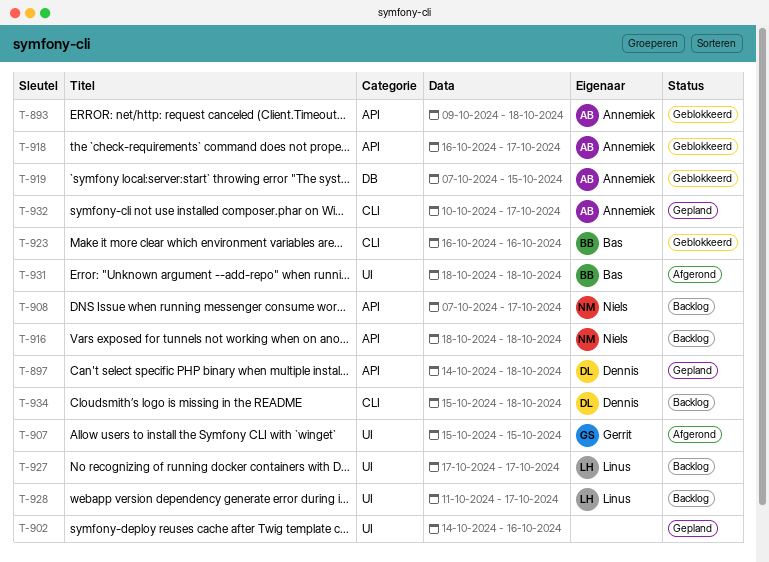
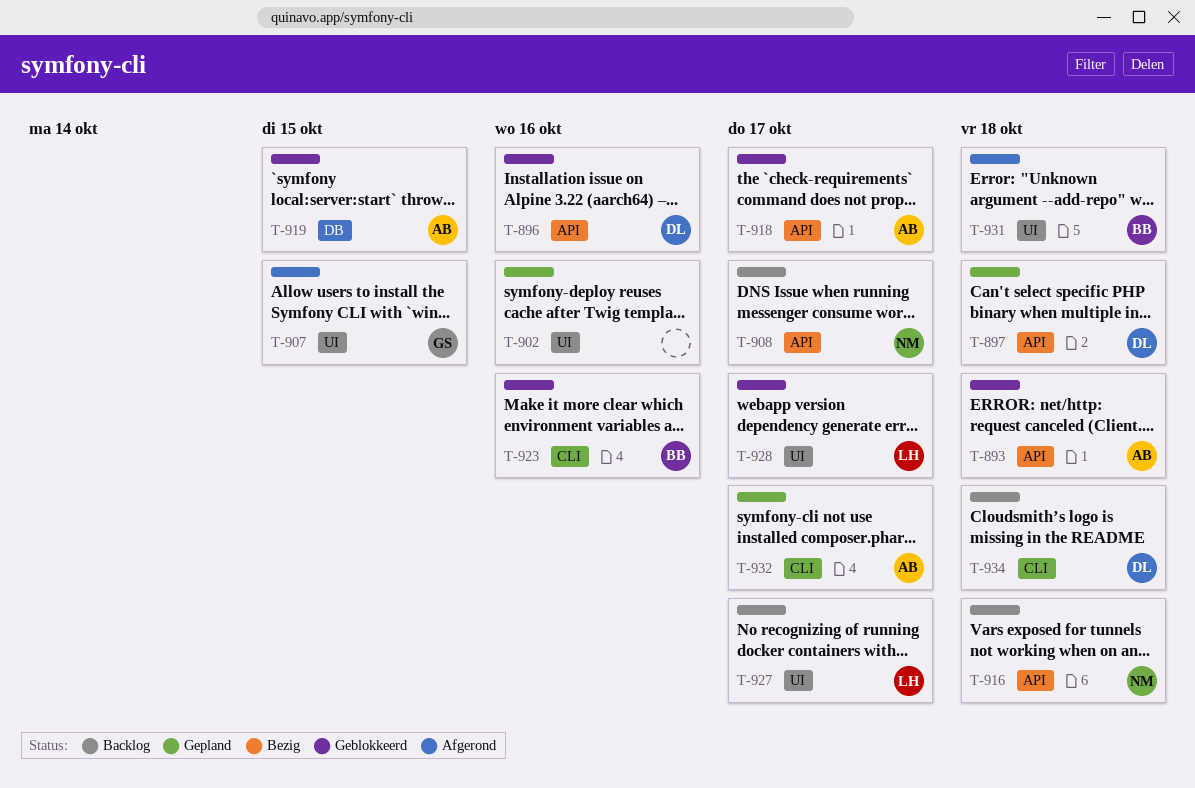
T-896: none -> present
T-928, status: Backlog -> Geblokkeerd

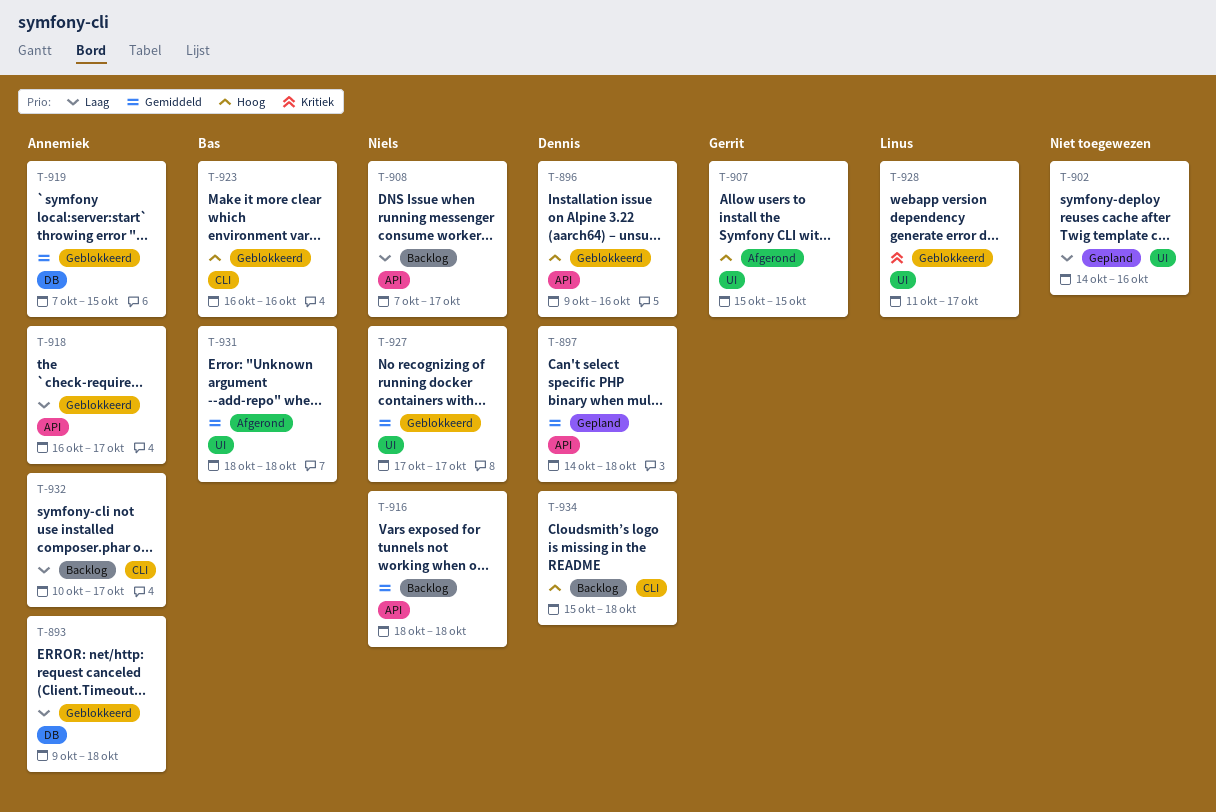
T-893, label: API -> DB
T-927, status: Backlog -> Geblokkeerd
T-927, owner: Linus -> Niels
T-932, status: Gepland -> Backlog

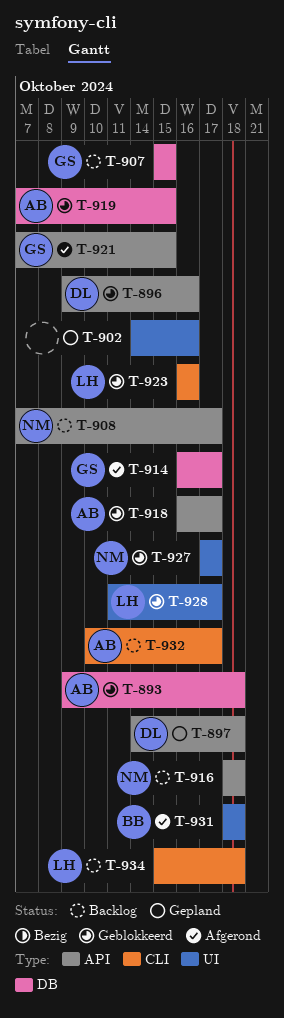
T-907, status: Afgerond -> Backlog
T-907, label: UI -> DB
T-914: none -> present
T-921: none -> present
T-923, owner: Bas -> Linus
T-934, owner: Dennis -> Linus

